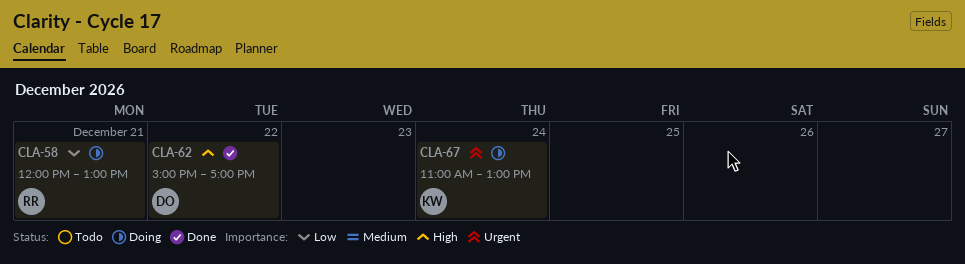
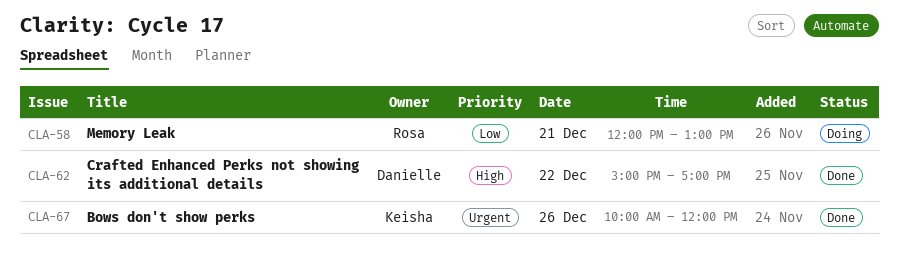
CLA-67, status: Doing -> Done
CLA-67, day: Dec 24 -> Dec 26
CLA-67, begins: 11:00 -> 10:00
CLA-67, ends: 13:00 -> 12:00

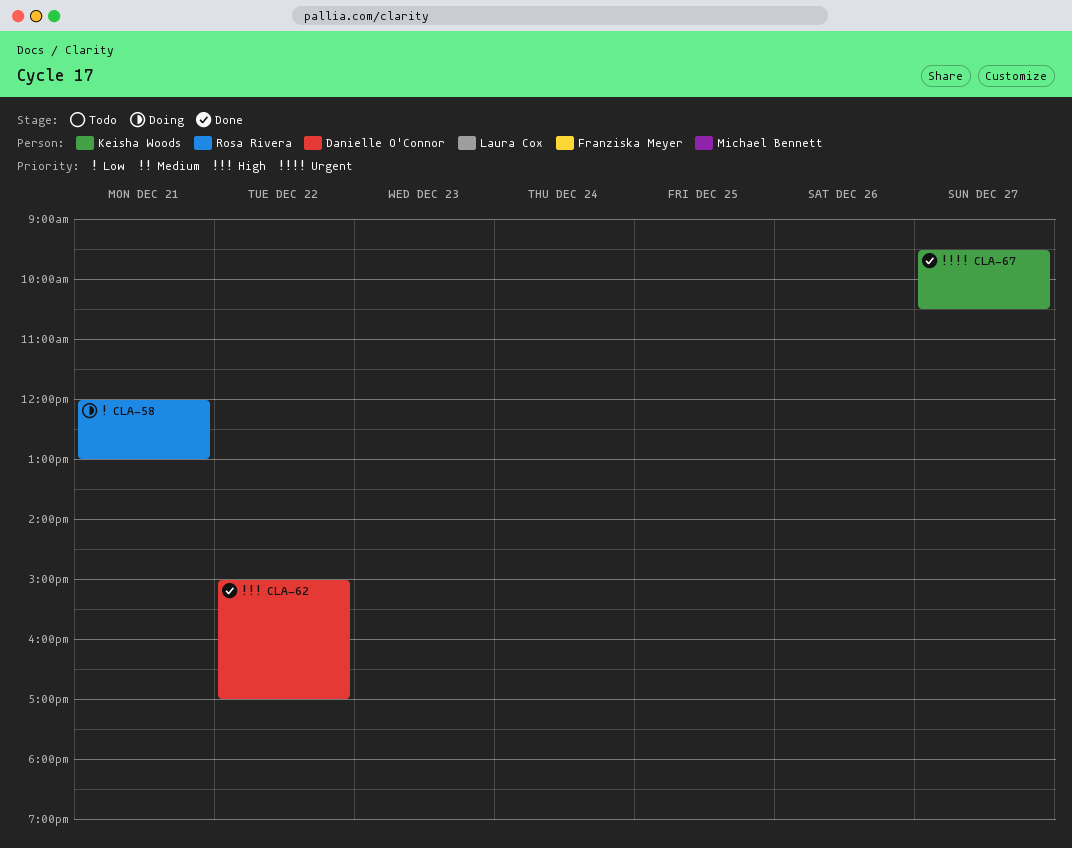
CLA-67, day: Dec 26 -> Dec 27
CLA-67, begins: 10:00 -> 09:30
CLA-67, ends: 12:00 -> 10:30

